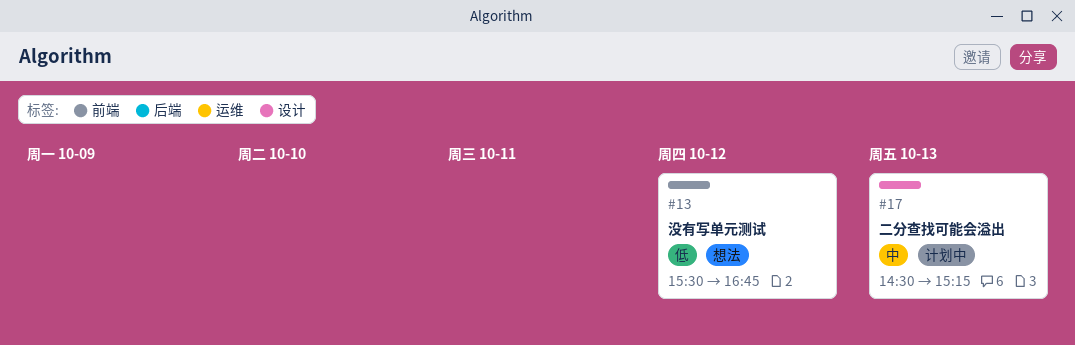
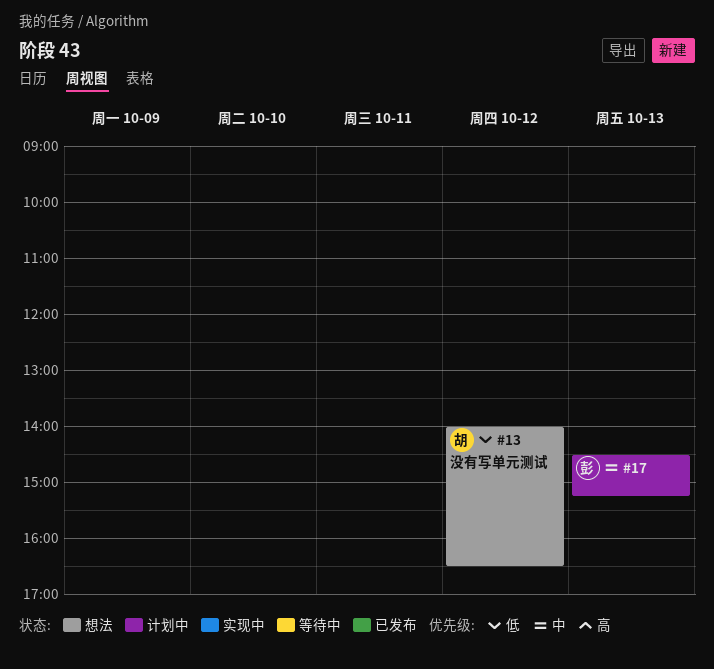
#13, begins: 15:30 -> 14:00
#13, ends: 16:45 -> 16:30

